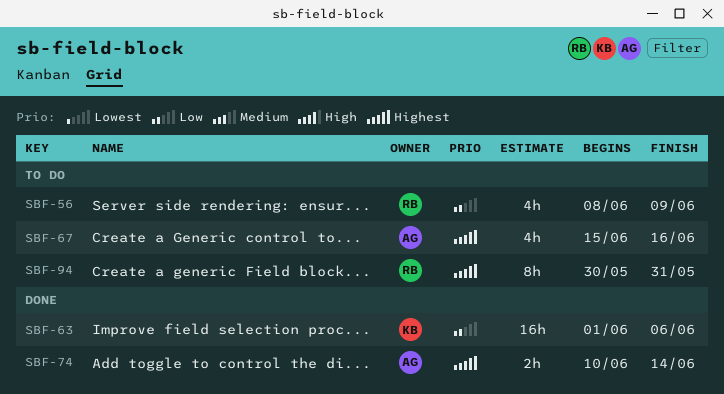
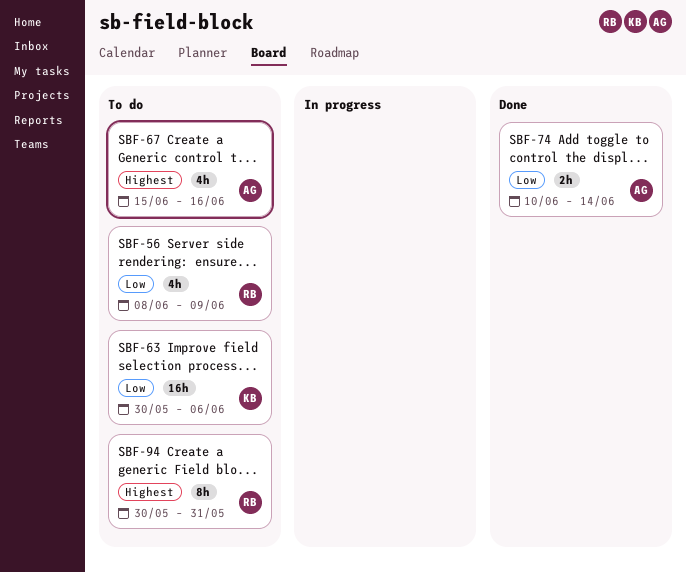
SBF-63, status: Done -> To do
SBF-63, start: Jun 1 -> May 30
SBF-74, priority: Highest -> Low

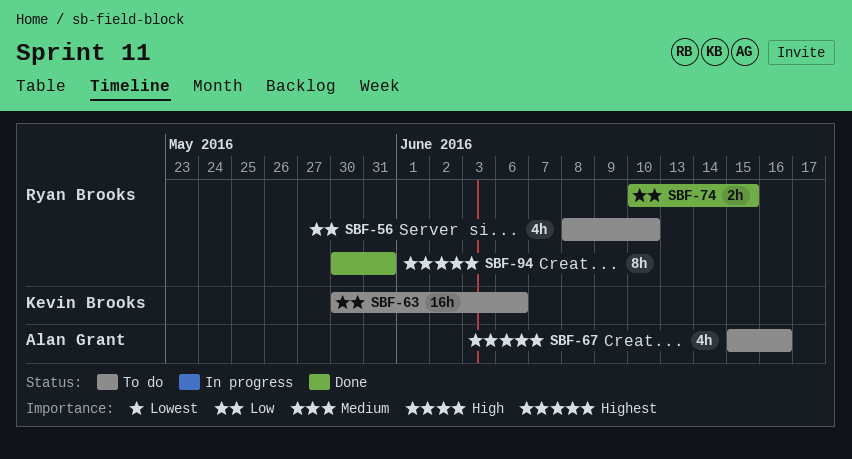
SBF-56, due: Jun 9 -> Jun 10
SBF-74, owner: Alan Grant -> Ryan Brooks
SBF-74, due: Jun 14 -> Jun 15
SBF-94, status: To do -> Done

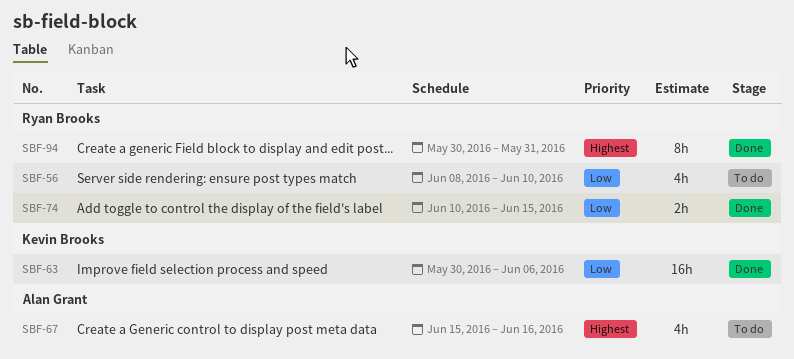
SBF-63, status: To do -> Done

